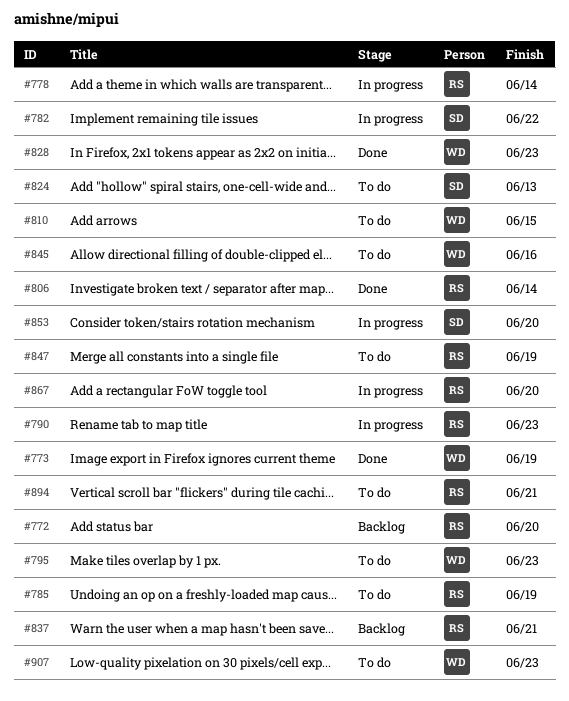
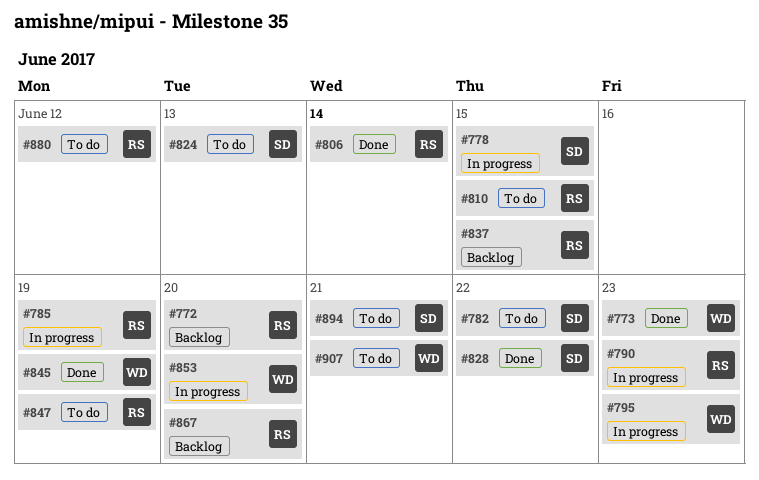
#773, due: Jun 19 -> Jun 23
#778, owner: RS -> SD
#778, due: Jun 14 -> Jun 15
#782, status: In progress -> To do
#785, status: To do -> In progress
#795, status: To do -> In progress
#810, owner: WD -> RS
#828, owner: WD -> SD
#828, due: Jun 23 -> Jun 22
#837, due: Jun 21 -> Jun 15
#845, status: To do -> Done
#845, due: Jun 16 -> Jun 19
#853, owner: SD -> WD
#867, status: In progress -> Backlog
#880: none -> present
#894, owner: RS -> SD
#907, due: Jun 23 -> Jun 21

